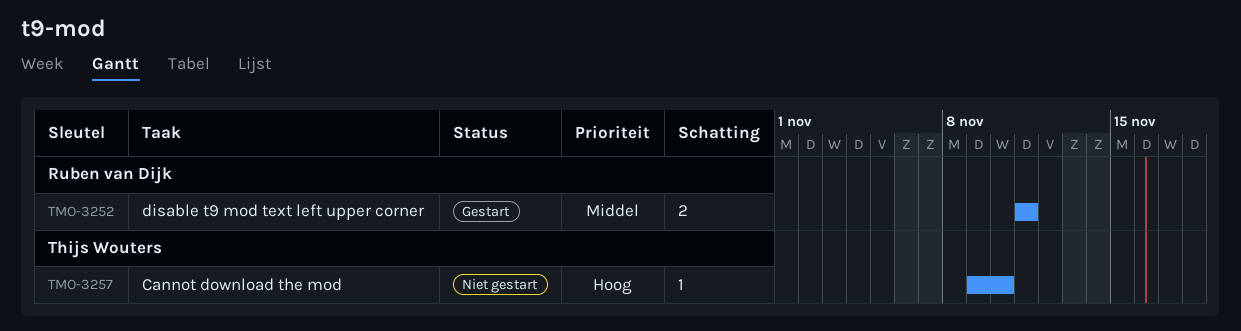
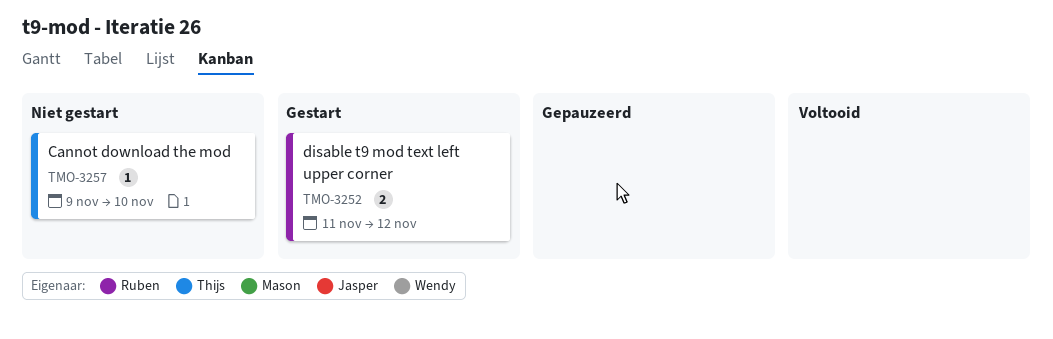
TMO-3252, due: Nov 11 -> Nov 12

